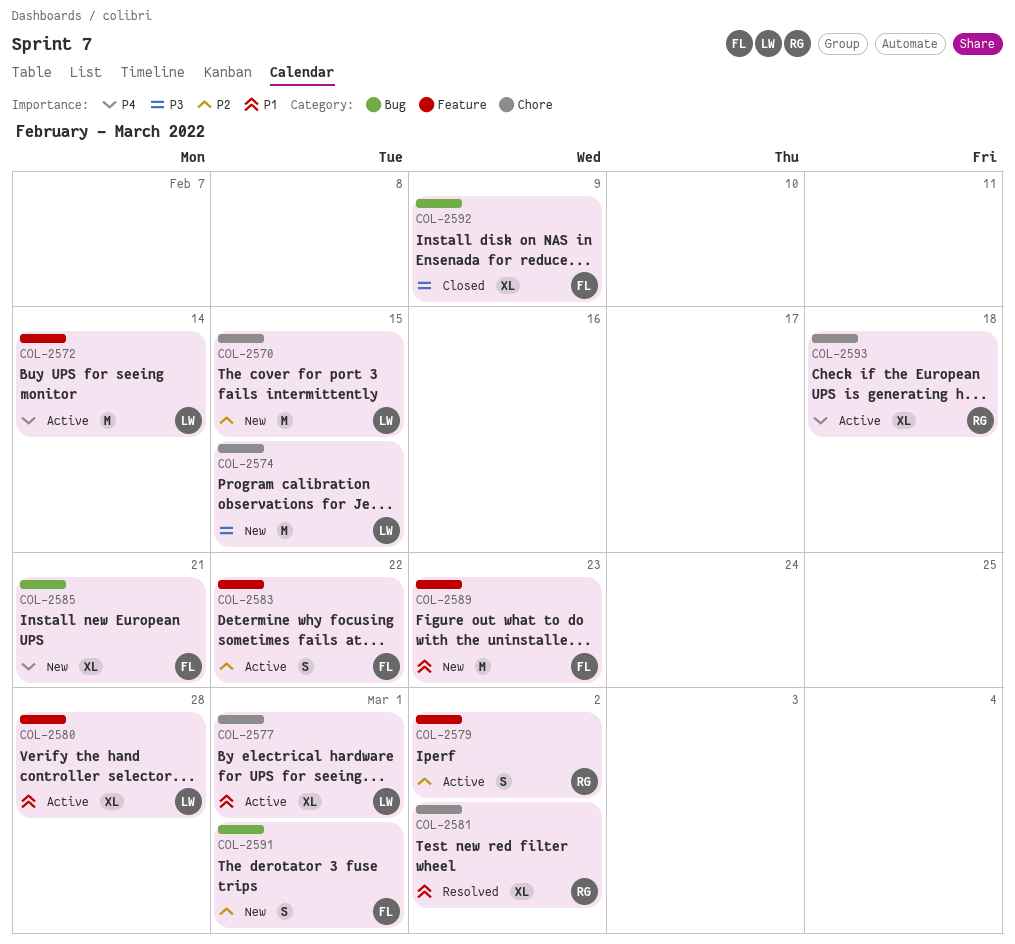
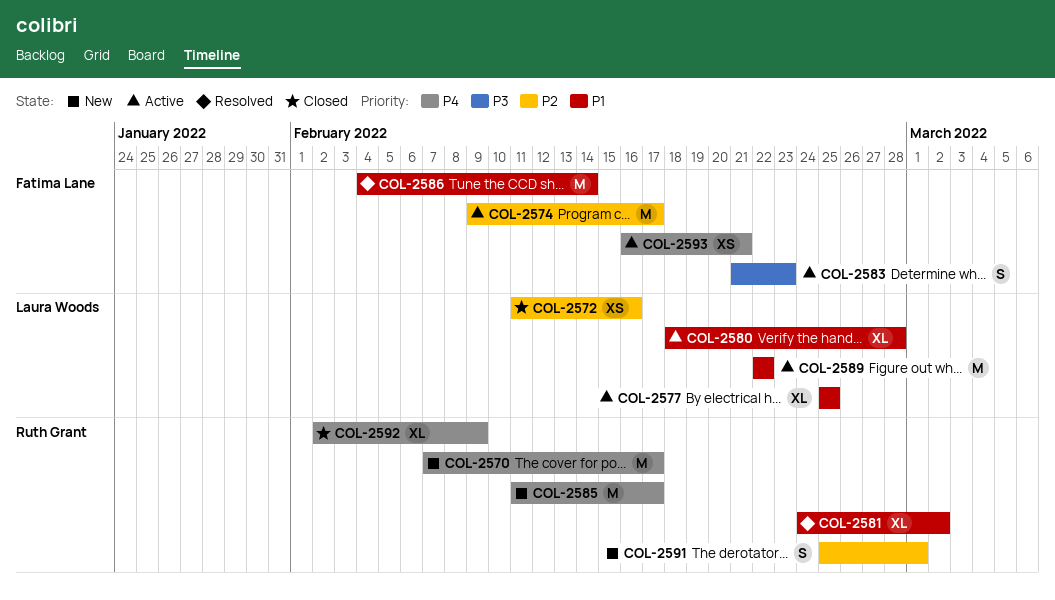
COL-2570, owner: Laura Woods -> Ruth Grant
COL-2570, priority: P2 -> P4
COL-2570, due: Feb 15 -> Feb 17
COL-2572, status: Active -> Closed
COL-2572, priority: P4 -> P2
COL-2572, estimate: M -> XS
COL-2572, due: Feb 14 -> Feb 16
COL-2574, status: New -> Active
COL-2574, owner: Laura Woods -> Fatima Lane
COL-2574, priority: P3 -> P2
COL-2574, due: Feb 15 -> Feb 17
COL-2577, due: Mar 1 -> Feb 25
COL-2579: present -> none
COL-2583, priority: P2 -> P3
COL-2583, due: Feb 22 -> Feb 23
COL-2585, owner: Fatima Lane -> Ruth Grant
COL-2585, estimate: XL -> M
COL-2585, due: Feb 21 -> Feb 17
COL-2586: none -> present
COL-2589, status: New -> Active
COL-2589, owner: Fatima Lane -> Laura Woods
COL-2589, due: Feb 23 -> Feb 22
COL-2591, owner: Fatima Lane -> Ruth Grant
COL-2592, owner: Fatima Lane -> Ruth Grant
COL-2592, priority: P3 -> P4
COL-2593, owner: Ruth Grant -> Fatima Lane
COL-2593, estimate: XL -> XS
COL-2593, due: Feb 18 -> Feb 21

